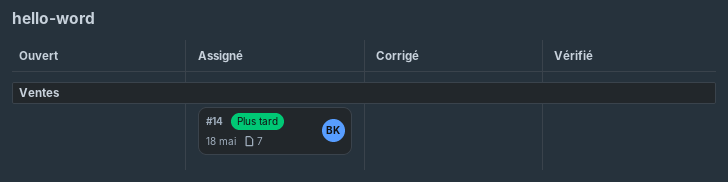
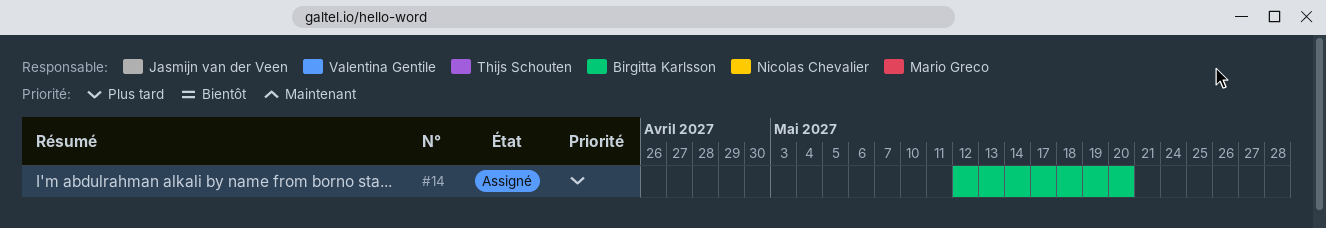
#14, due: May 18 -> May 20

